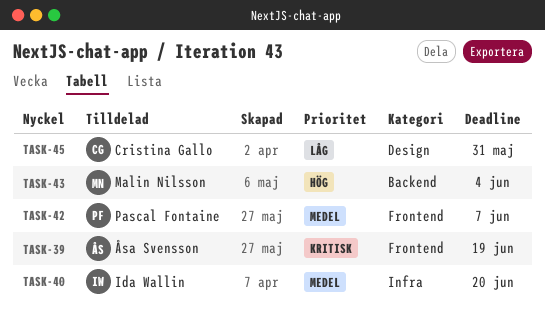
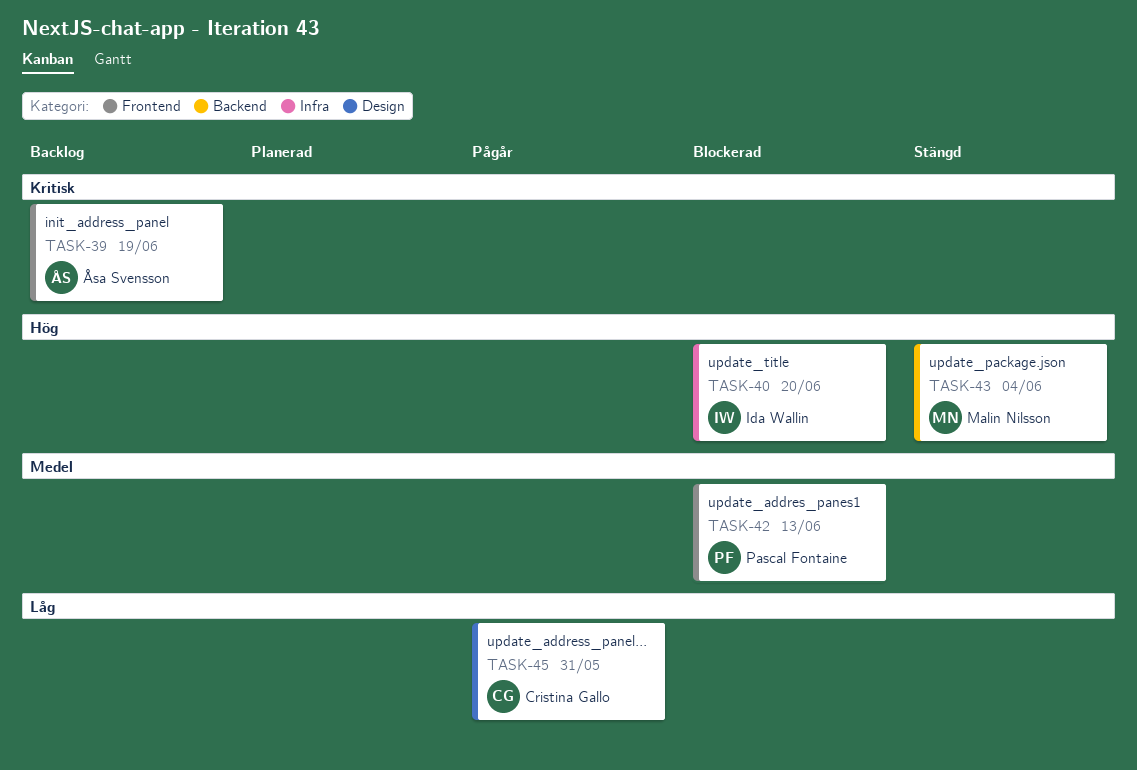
TASK-40, priority: Medel -> Hög
TASK-42, due: Jun 7 -> Jun 13

